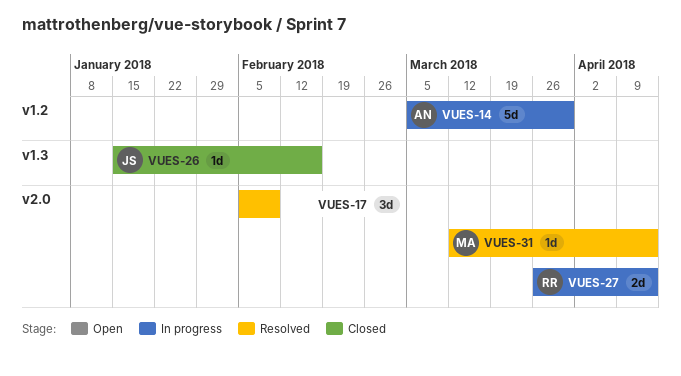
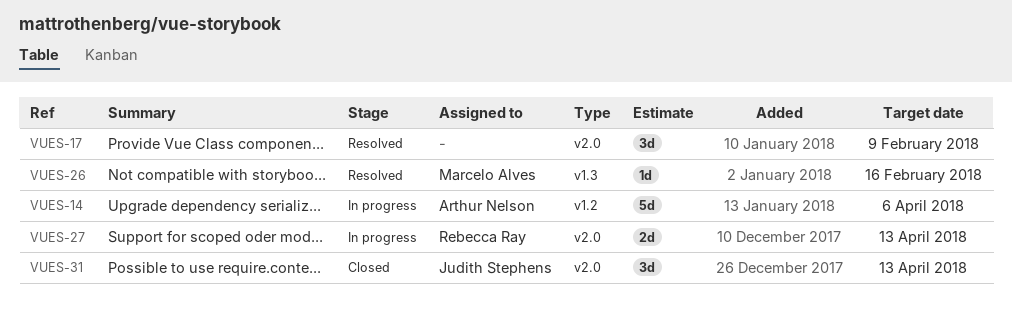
VUES-14, due: Mar 30 -> Apr 6
VUES-26, status: Closed -> Resolved
VUES-26, owner: Judith Stephens -> Marcelo Alves
VUES-31, status: Resolved -> Closed
VUES-31, owner: Marcelo Alves -> Judith Stephens
VUES-31, estimate: 1d -> 3d

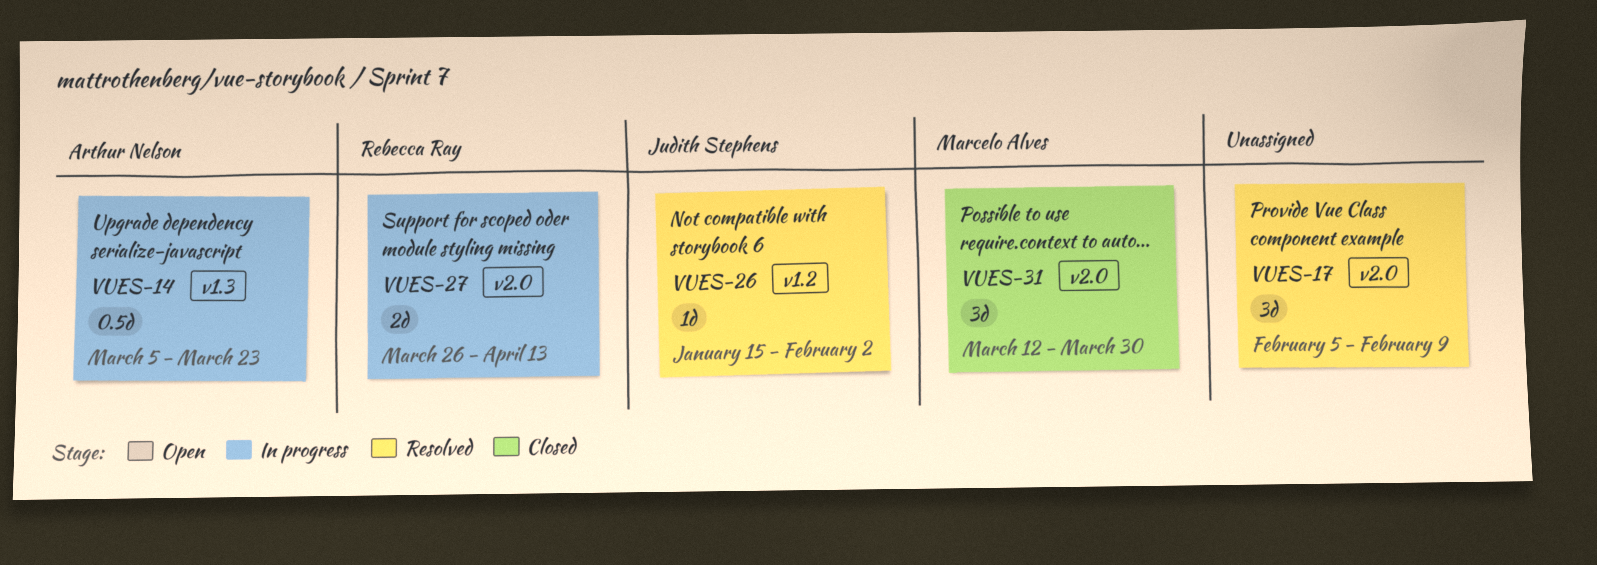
VUES-14, label: v1.2 -> v1.3
VUES-14, estimate: 5d -> 0.5d
VUES-14, due: Apr 6 -> Mar 23
VUES-26, owner: Marcelo Alves -> Judith Stephens
VUES-26, label: v1.3 -> v1.2
VUES-26, due: Feb 16 -> Feb 2
VUES-31, owner: Judith Stephens -> Marcelo Alves
VUES-31, due: Apr 13 -> Mar 30

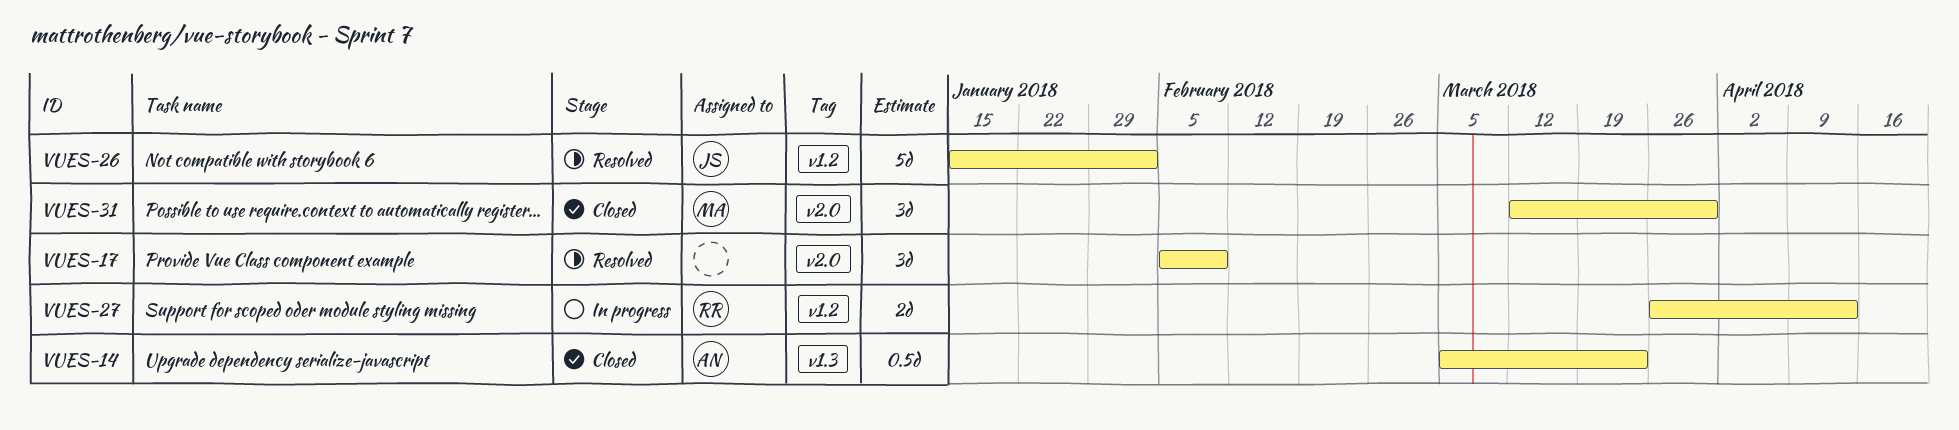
VUES-14, status: In progress -> Closed
VUES-26, estimate: 1d -> 5d
VUES-27, label: v2.0 -> v1.2

